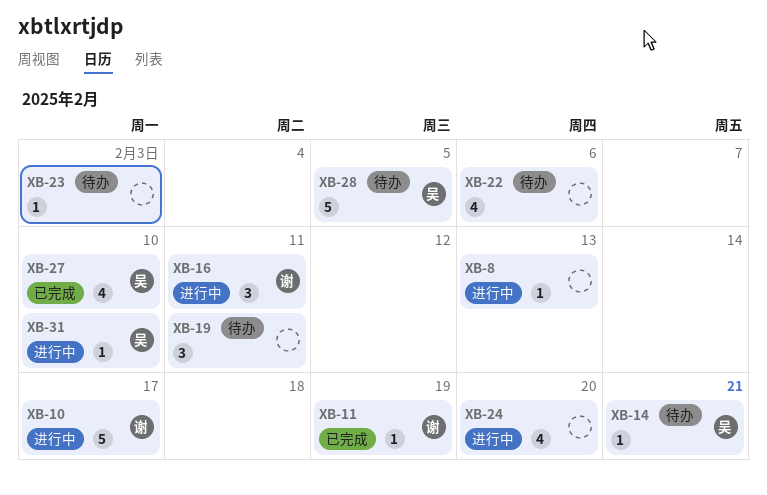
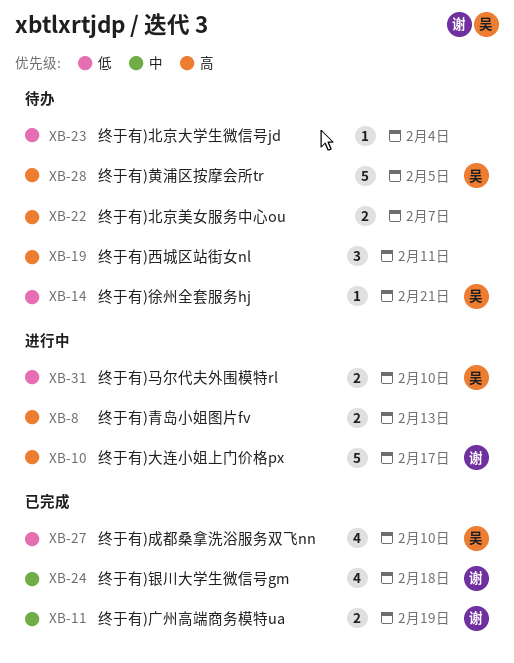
XB-8, estimate: 1 -> 2
XB-11, estimate: 1 -> 2
XB-16: present -> none
XB-22, estimate: 4 -> 2
XB-22, due: Feb 6 -> Feb 7
XB-23, due: Feb 3 -> Feb 4
XB-24, status: 进行中 -> 已完成
XB-24, owner: none -> 谢
XB-24, due: Feb 20 -> Feb 18
XB-31, estimate: 1 -> 2

